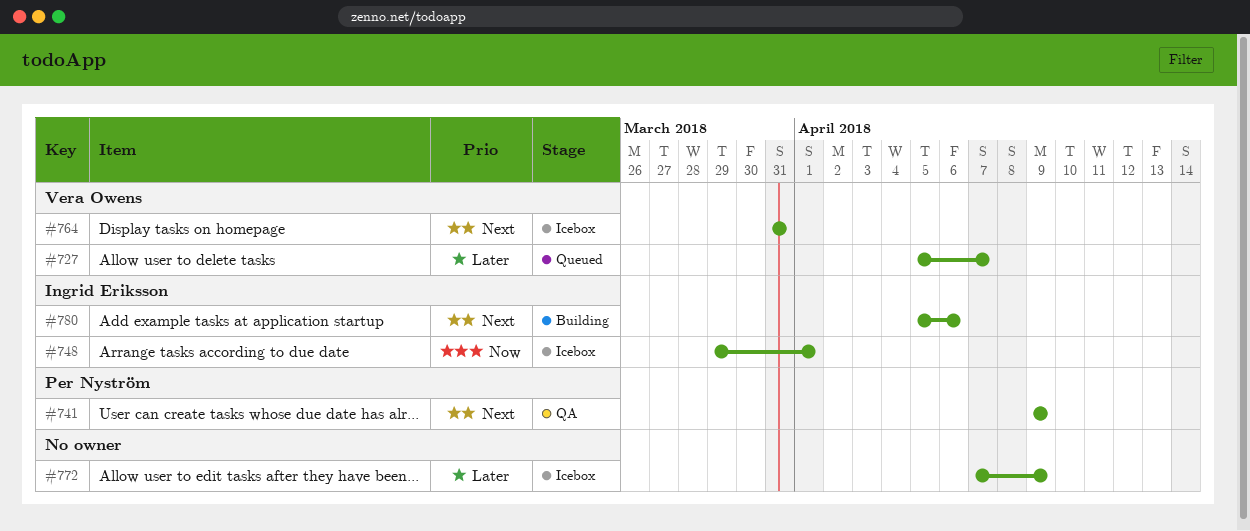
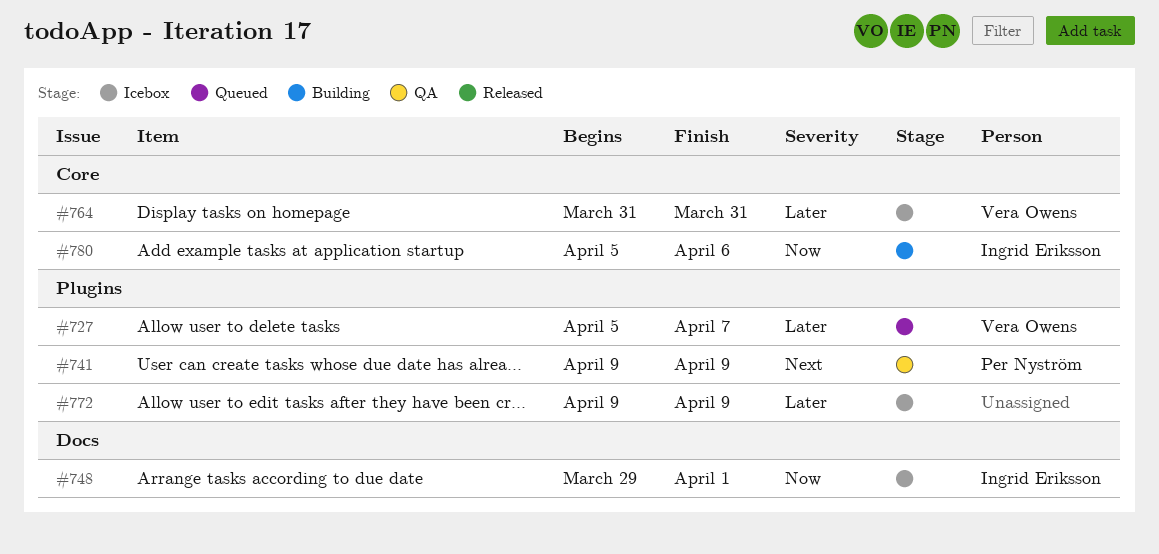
#764, priority: Next -> Later
#772, start: Apr 7 -> Apr 9
#780, priority: Next -> Now

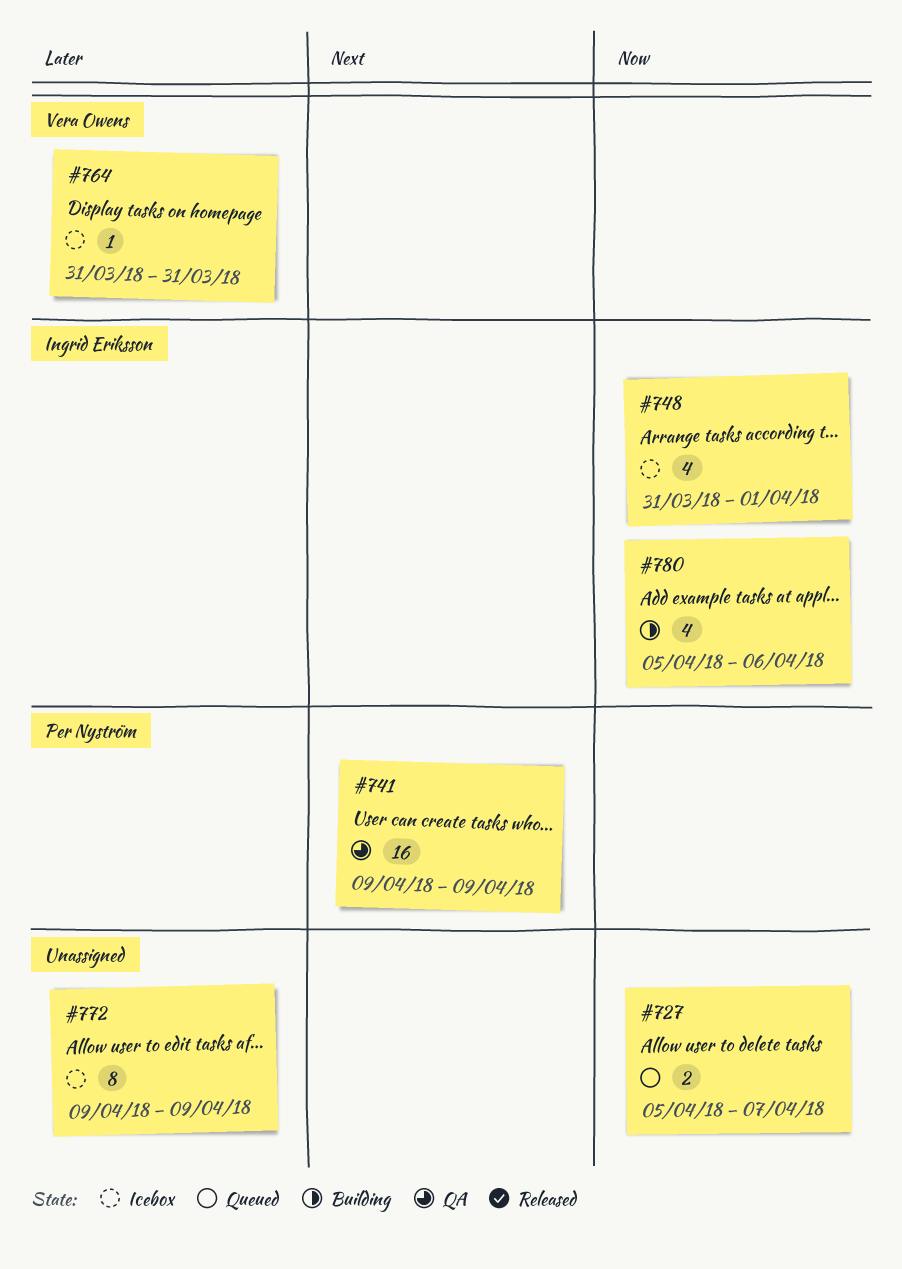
#727, owner: Vera Owens -> none
#727, priority: Later -> Now
#748, start: Mar 29 -> Mar 31

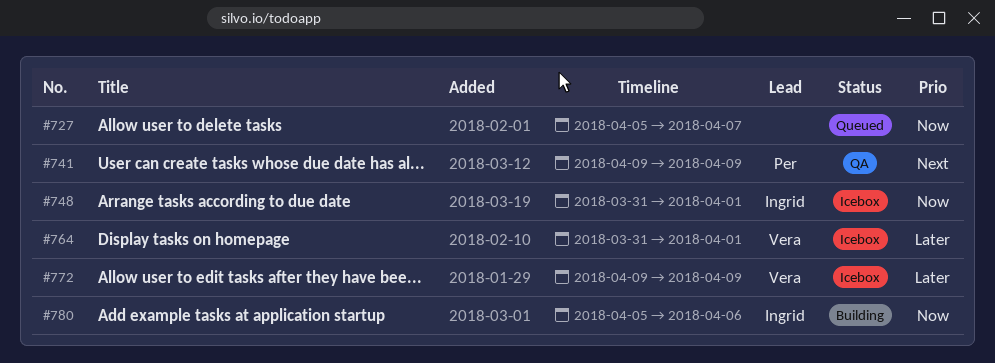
#764, due: Mar 31 -> Apr 1
#772, owner: none -> Vera Owens

